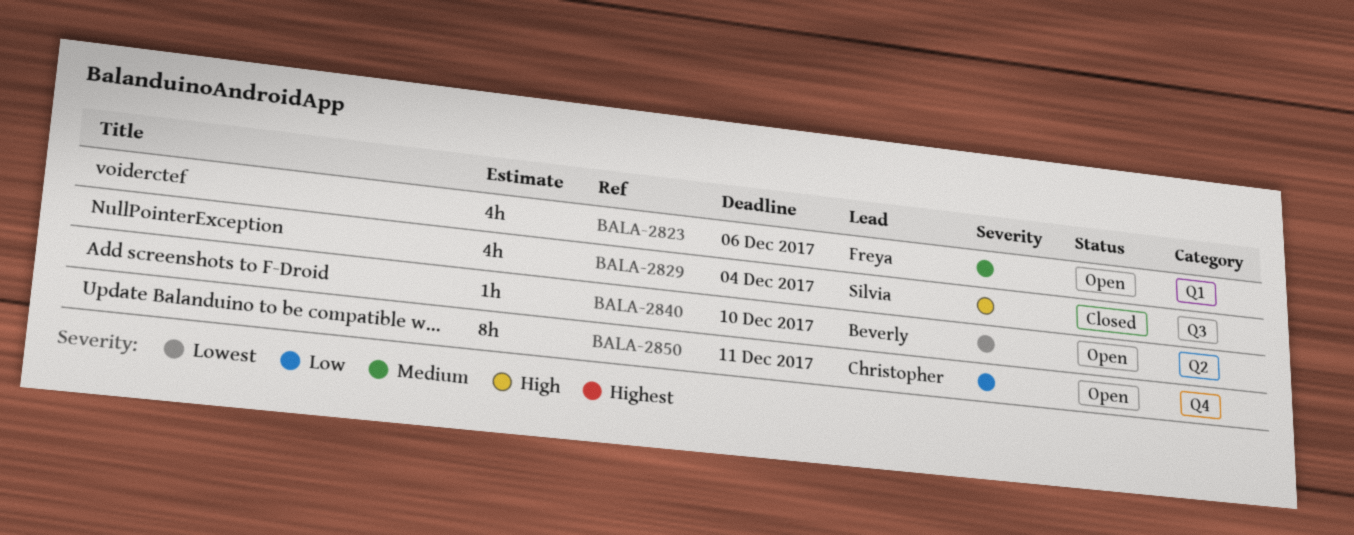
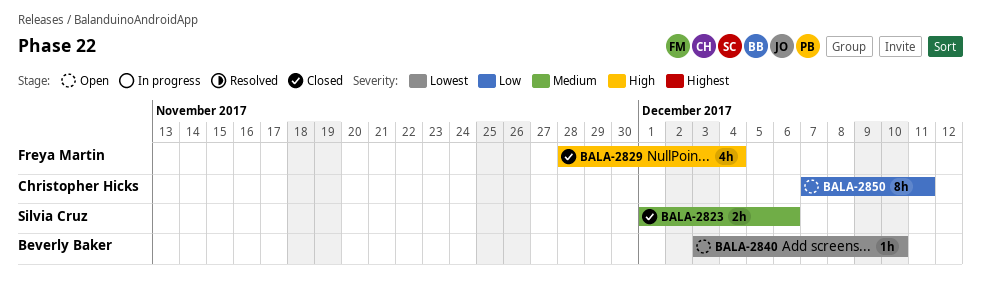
BALA-2823, status: Open -> Closed
BALA-2823, owner: Freya Martin -> Silvia Cruz
BALA-2823, estimate: 4h -> 2h
BALA-2829, owner: Silvia Cruz -> Freya Martin

